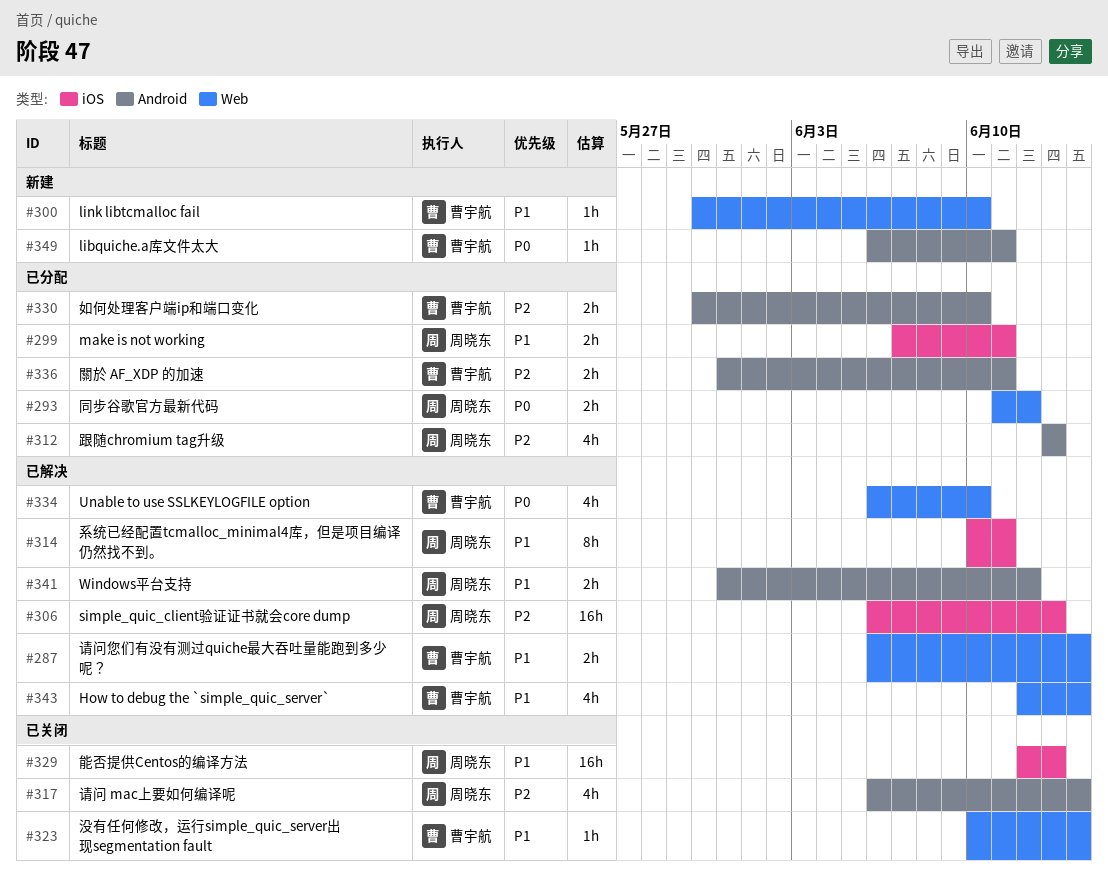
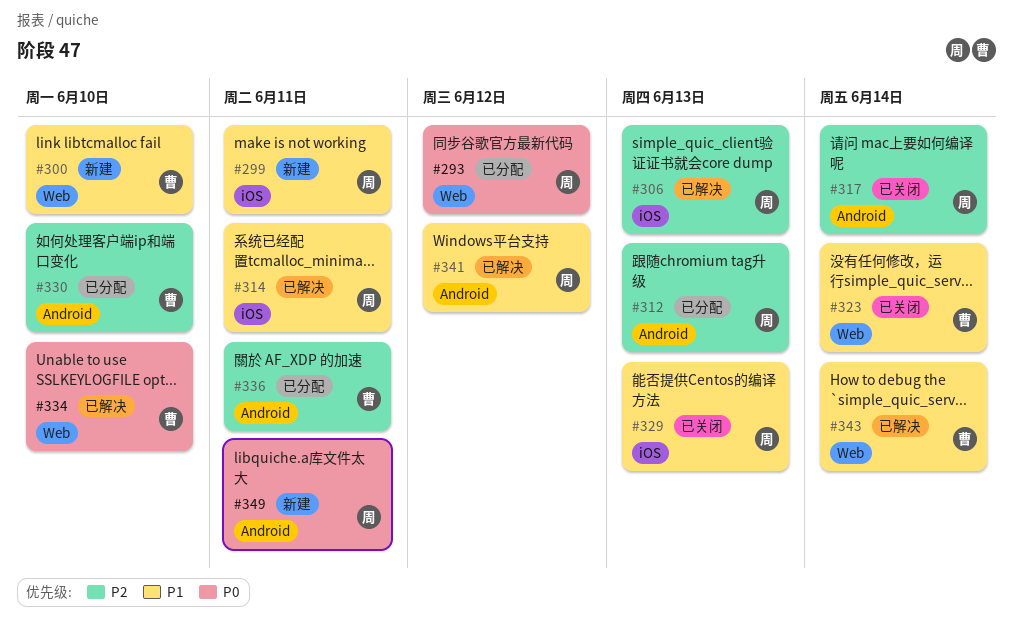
#287: present -> none
#299, status: 已分配 -> 新建
#349, owner: 曹宇航 -> 周晓东

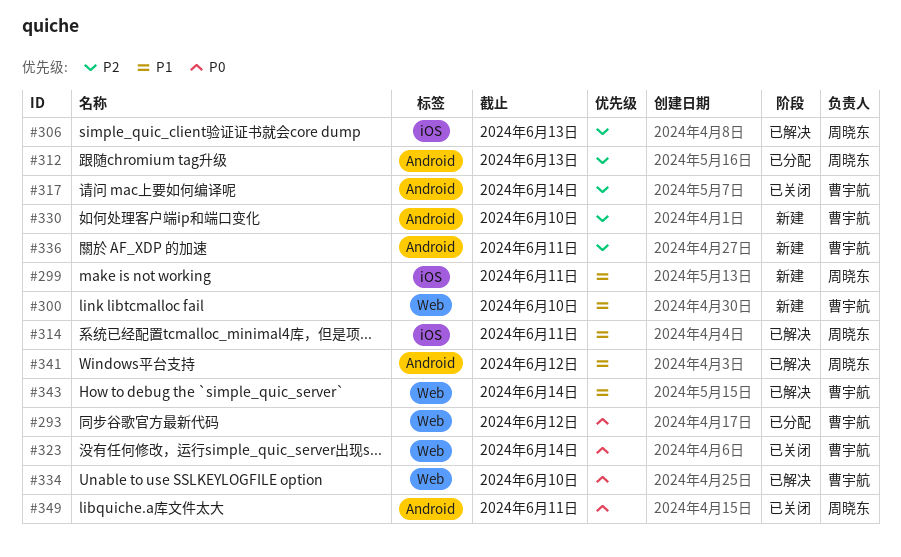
#293, owner: 周晓东 -> 曹宇航
#317, owner: 周晓东 -> 曹宇航
#323, priority: P1 -> P0
#329: present -> none
#330, status: 已分配 -> 新建
#336, status: 已分配 -> 新建
#349, status: 新建 -> 已关闭

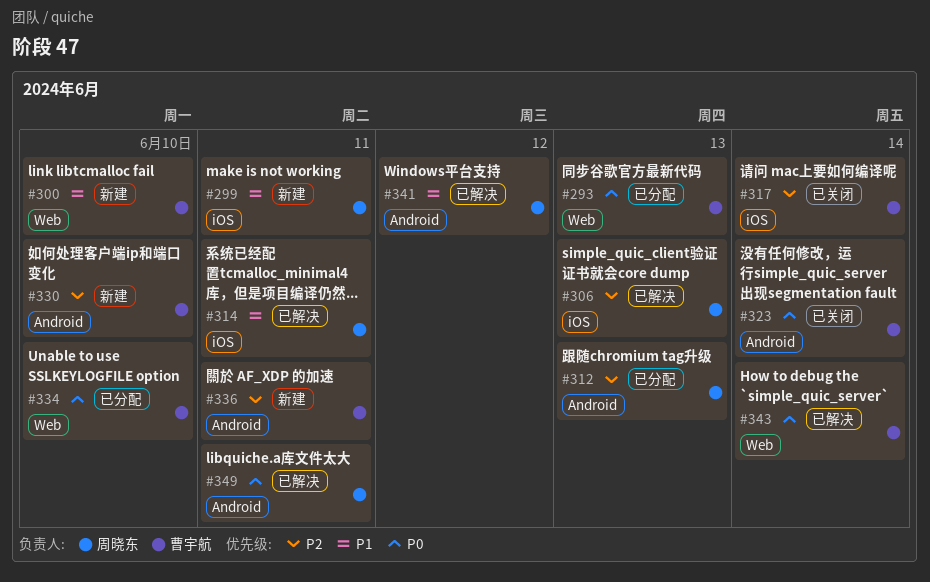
#293, due: Jun 12 -> Jun 13
#317, label: Android -> iOS
#323, label: Web -> Android
#334, status: 已解决 -> 已分配
#343, priority: P1 -> P0
#349, status: 已关闭 -> 已解决

